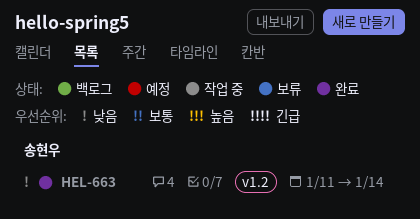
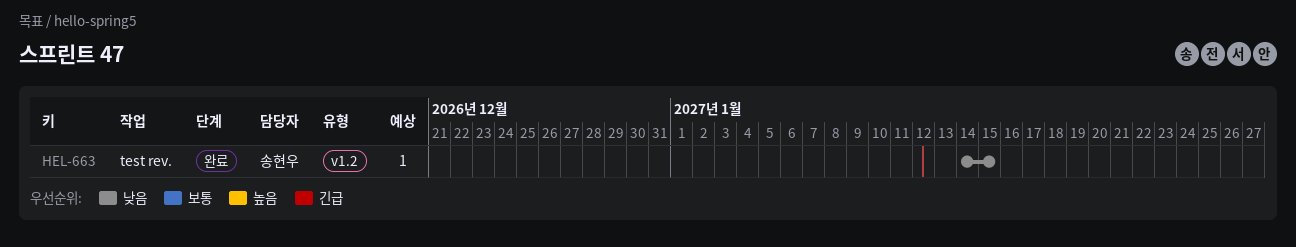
HEL-663, start: Jan 11 -> Jan 14
HEL-663, due: Jan 14 -> Jan 15

